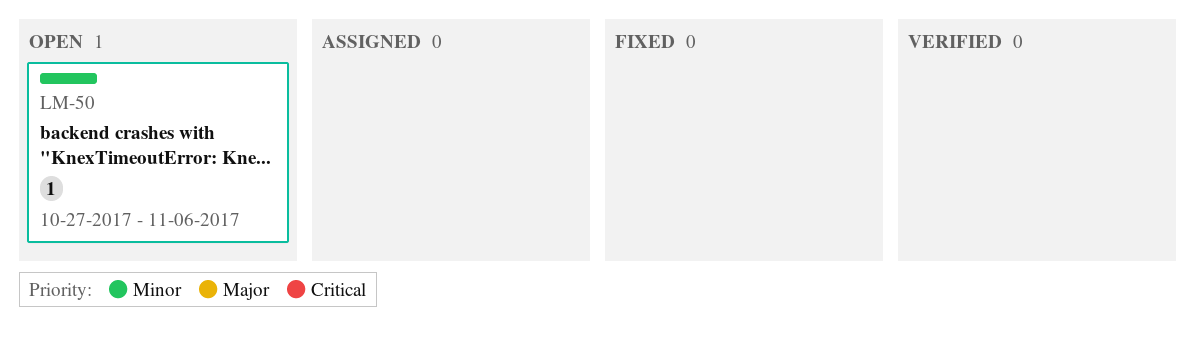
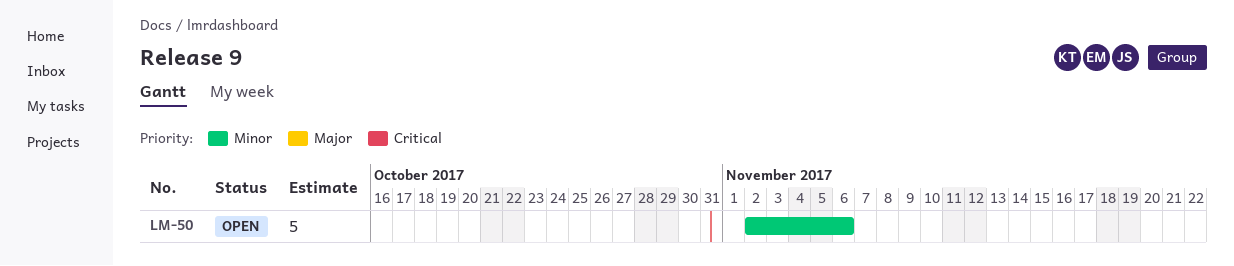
LM-50, estimate: 1 -> 5
LM-50, start: Oct 27 -> Nov 2

